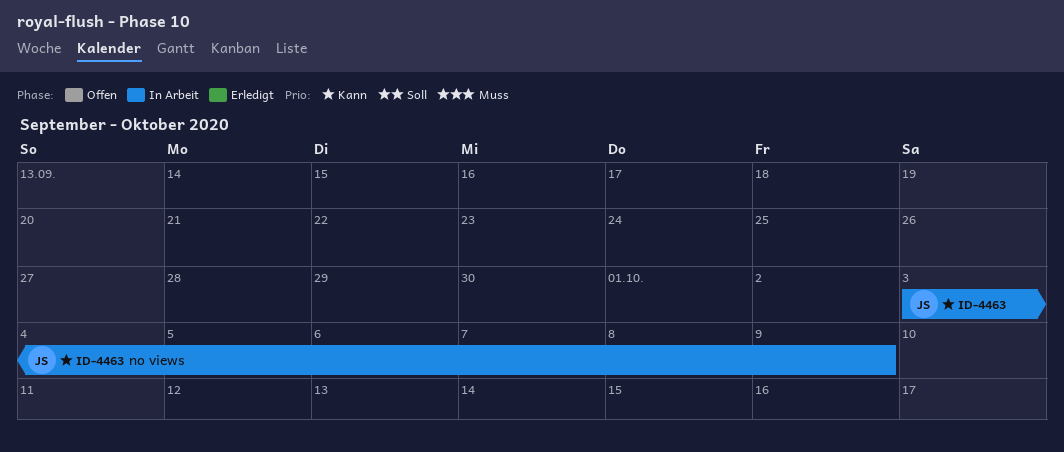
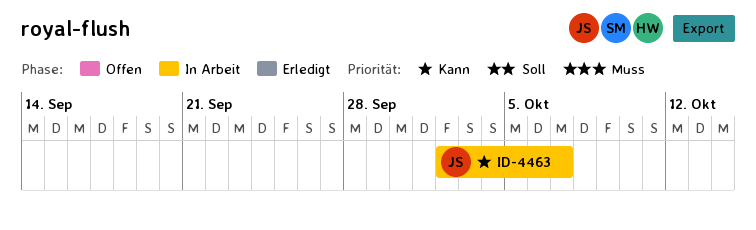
ID-4463, start: Oct 3 -> Oct 2
ID-4463, due: Oct 9 -> Oct 7

